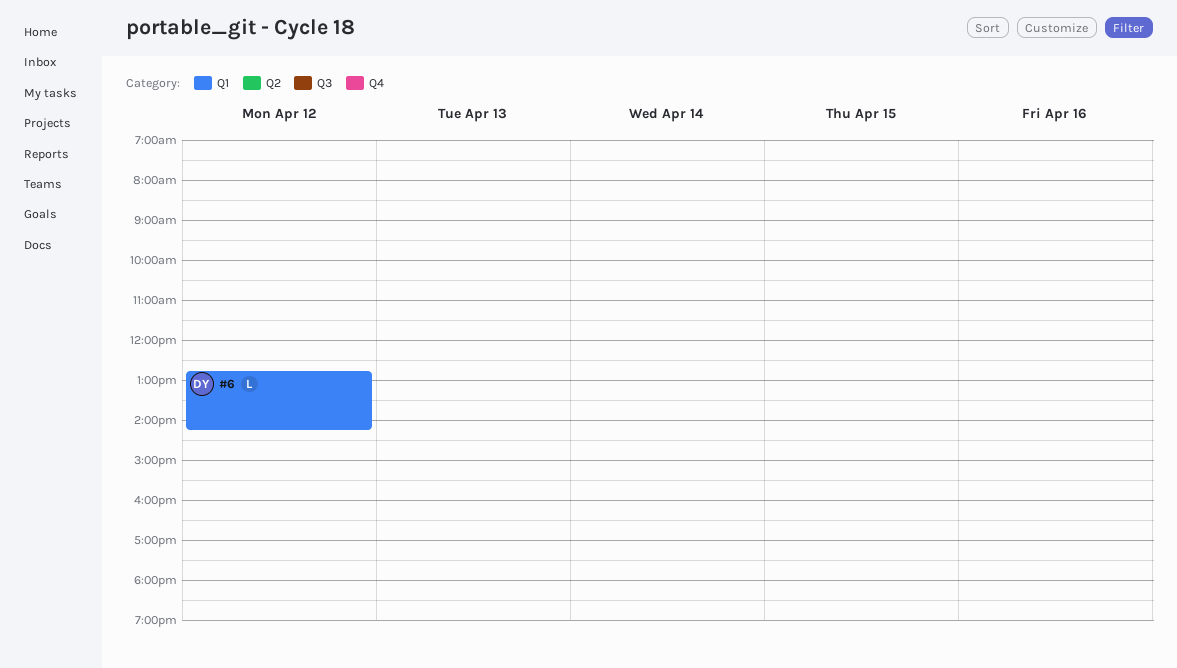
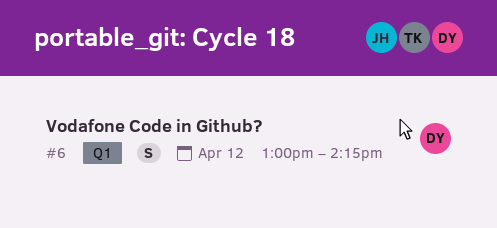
#6, estimate: L -> S
#6, begins: 12:45 -> 13:00

